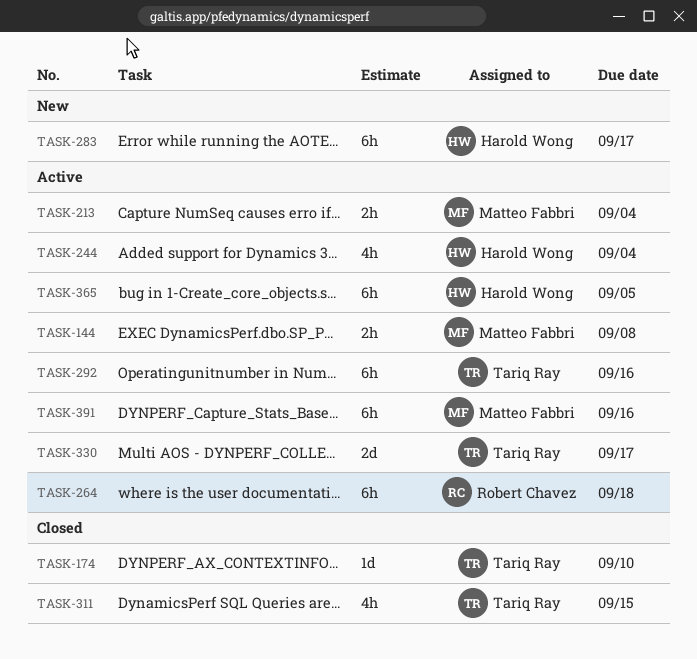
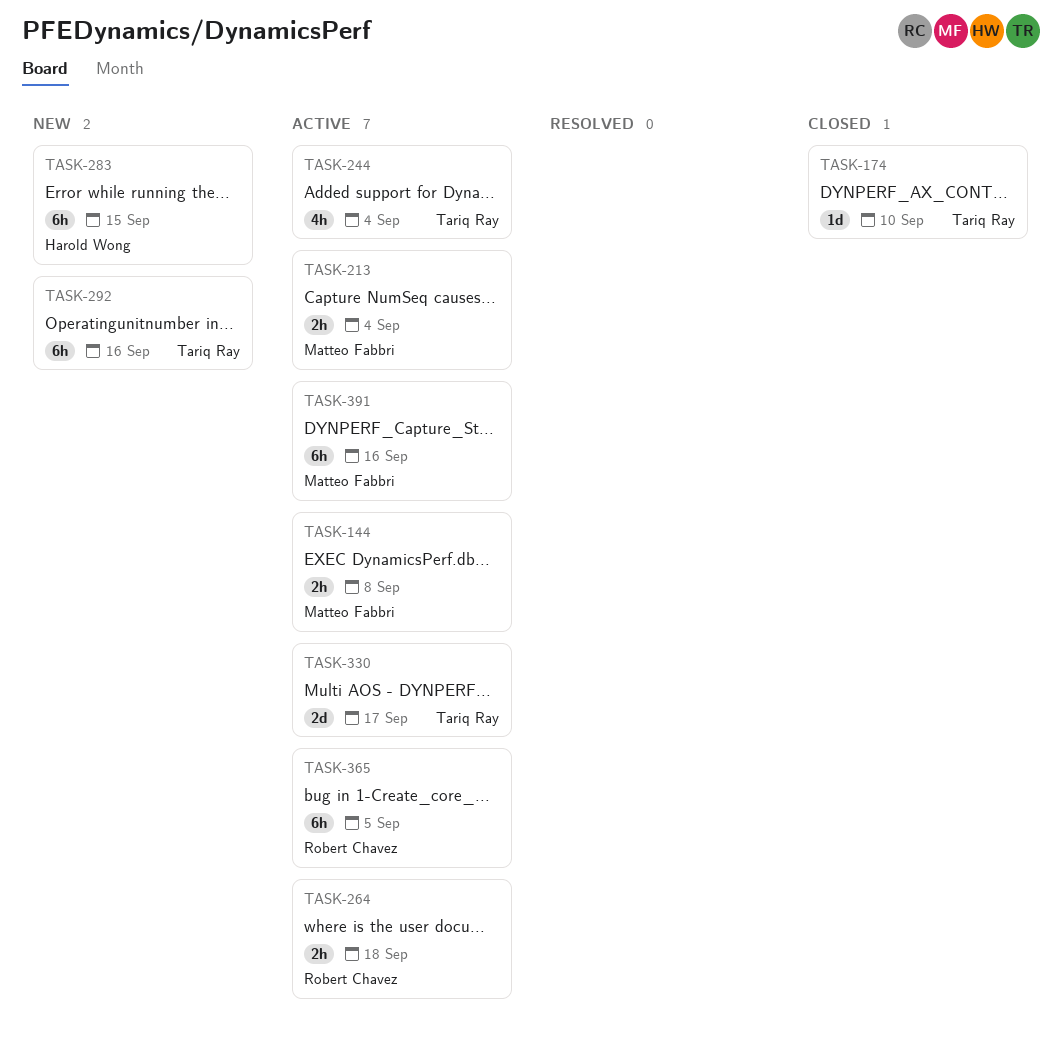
TASK-244, owner: Harold Wong -> Tariq Ray
TASK-264, estimate: 6h -> 2h
TASK-283, due: Sep 17 -> Sep 15
TASK-292, status: Active -> New
TASK-311: present -> none
TASK-365, owner: Harold Wong -> Robert Chavez

